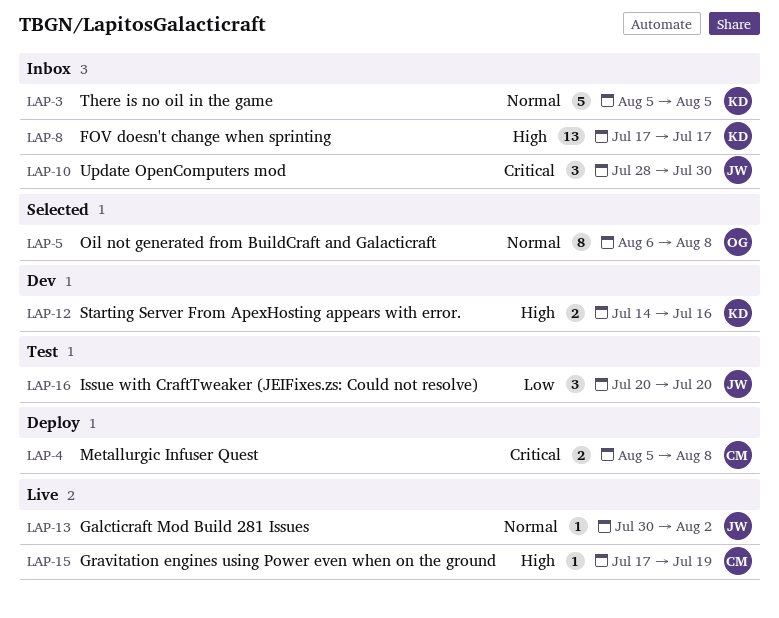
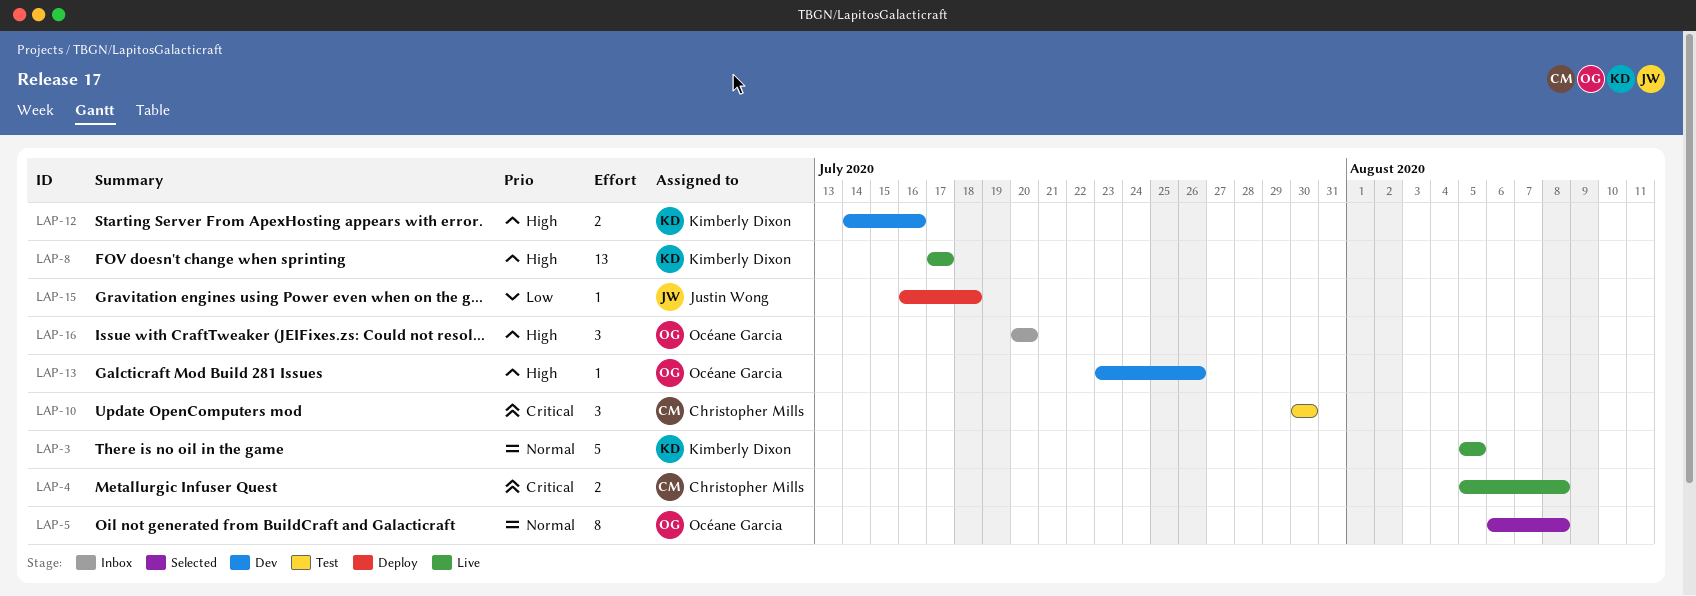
LAP-3, status: Inbox -> Live
LAP-4, status: Deploy -> Live
LAP-8, status: Inbox -> Live
LAP-10, status: Inbox -> Test
LAP-10, owner: Justin Wong -> Christopher Mills
LAP-10, start: Jul 28 -> Jul 30
LAP-13, status: Live -> Dev
LAP-13, owner: Justin Wong -> Océane Garcia
LAP-13, priority: Normal -> High
LAP-13, start: Jul 30 -> Jul 23
LAP-13, due: Aug 2 -> Jul 26
LAP-15, status: Live -> Deploy
LAP-15, owner: Christopher Mills -> Justin Wong
LAP-15, priority: High -> Low
LAP-15, start: Jul 17 -> Jul 16
LAP-15, due: Jul 19 -> Jul 18
LAP-16, status: Test -> Inbox
LAP-16, owner: Justin Wong -> Océane Garcia
LAP-16, priority: Low -> High

